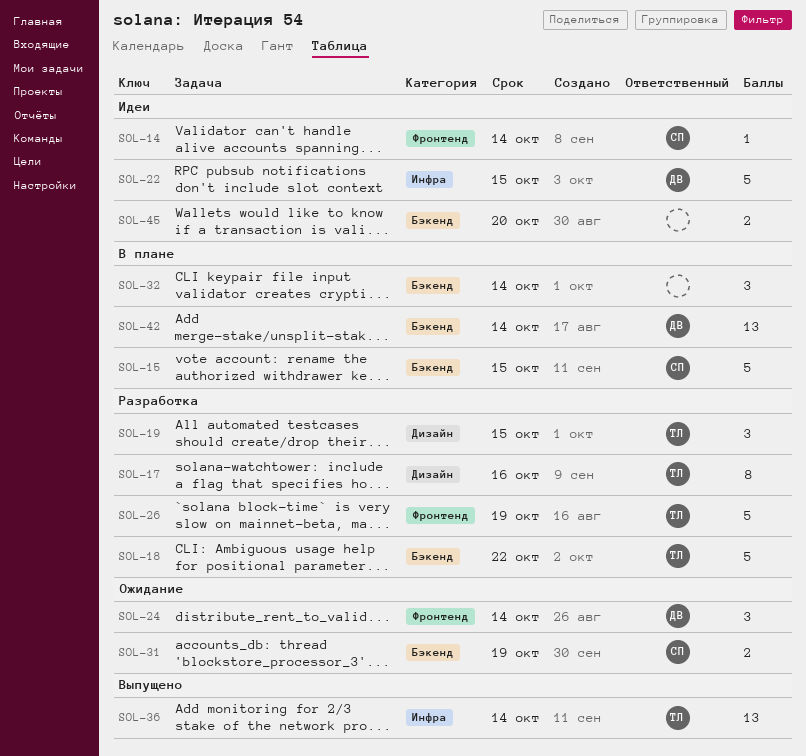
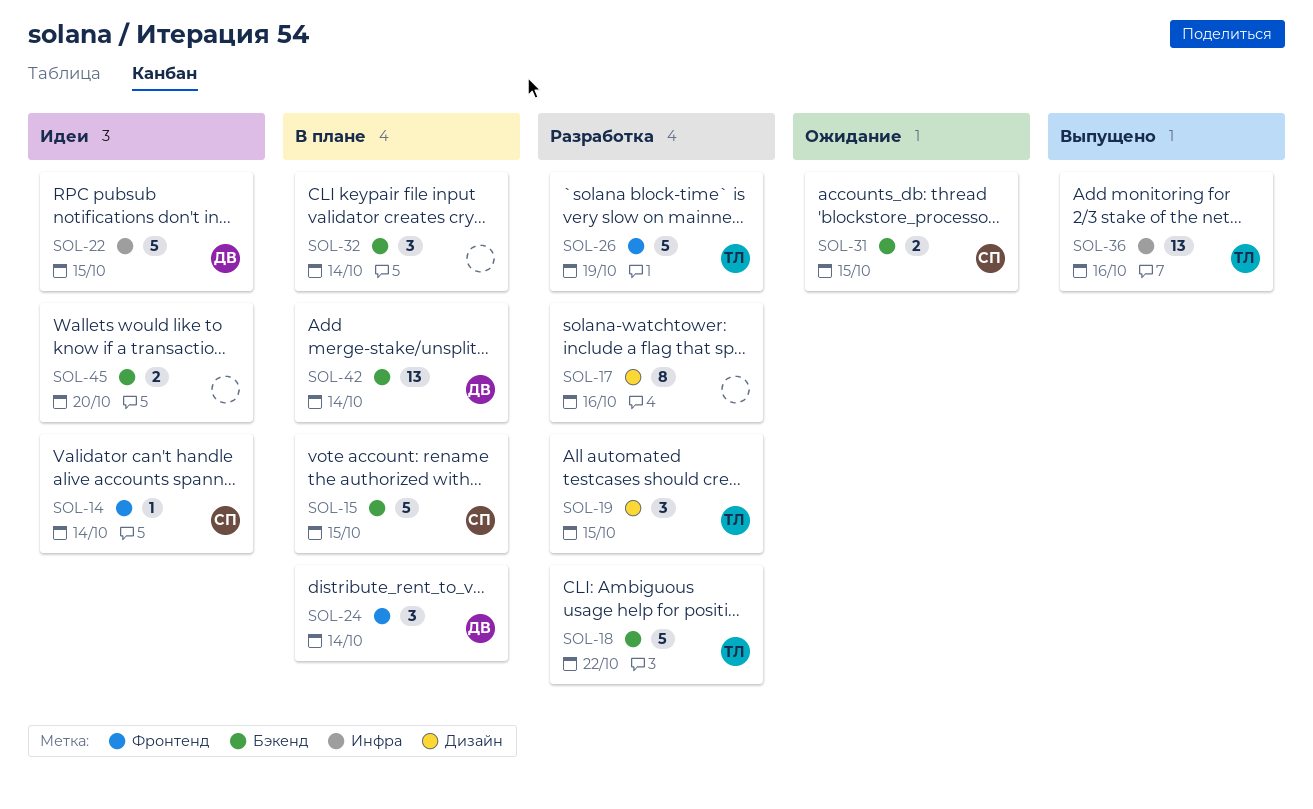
SOL-17, owner: ТЛ -> none
SOL-24, status: Ожидание -> В плане
SOL-31, due: Oct 19 -> Oct 15
SOL-36, due: Oct 14 -> Oct 16

